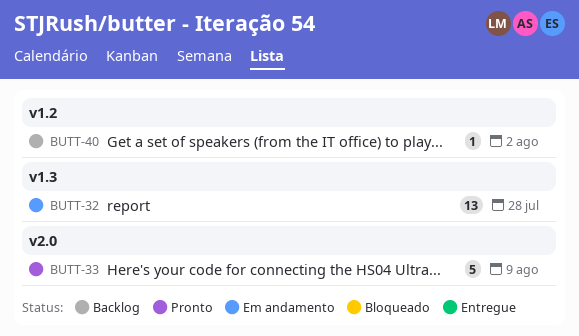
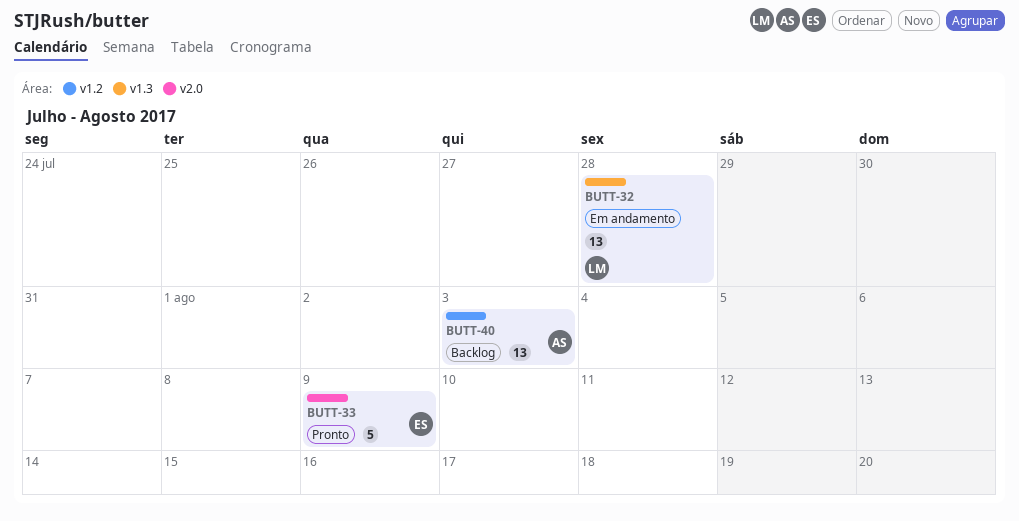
BUTT-40, estimate: 1 -> 13
BUTT-40, due: Aug 2 -> Aug 3

